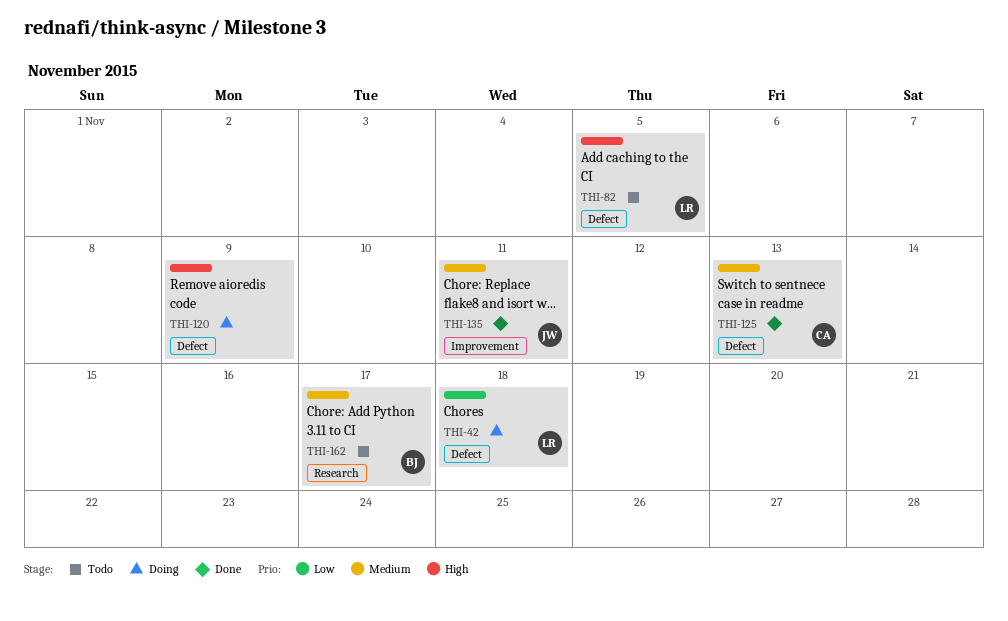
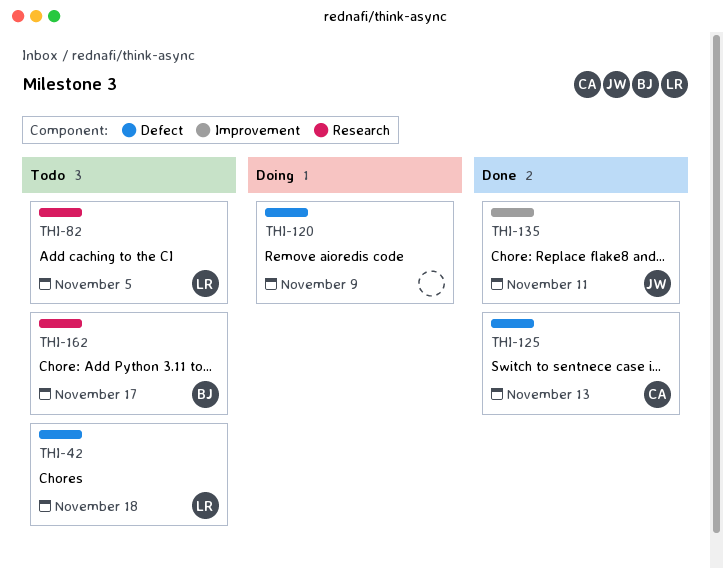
THI-42, status: Doing -> Todo
THI-82, label: Defect -> Research

